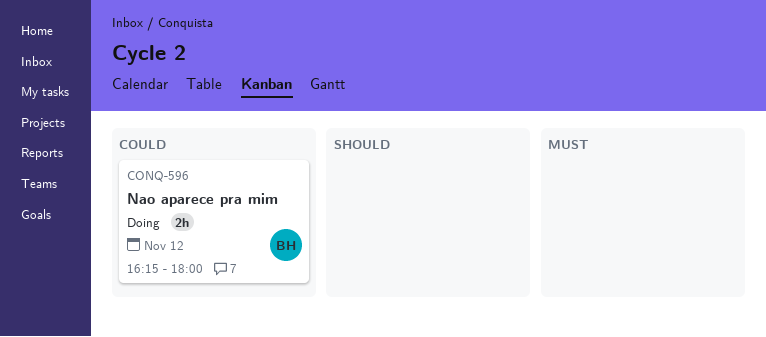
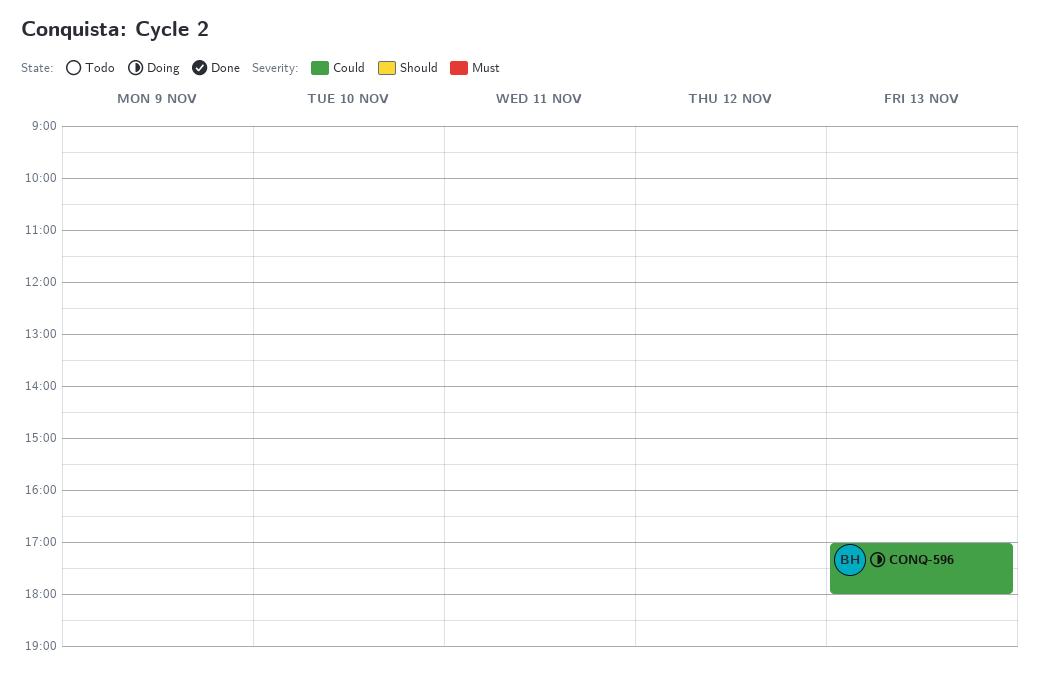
CONQ-596, day: Nov 12 -> Nov 13
CONQ-596, begins: 16:15 -> 17:00

